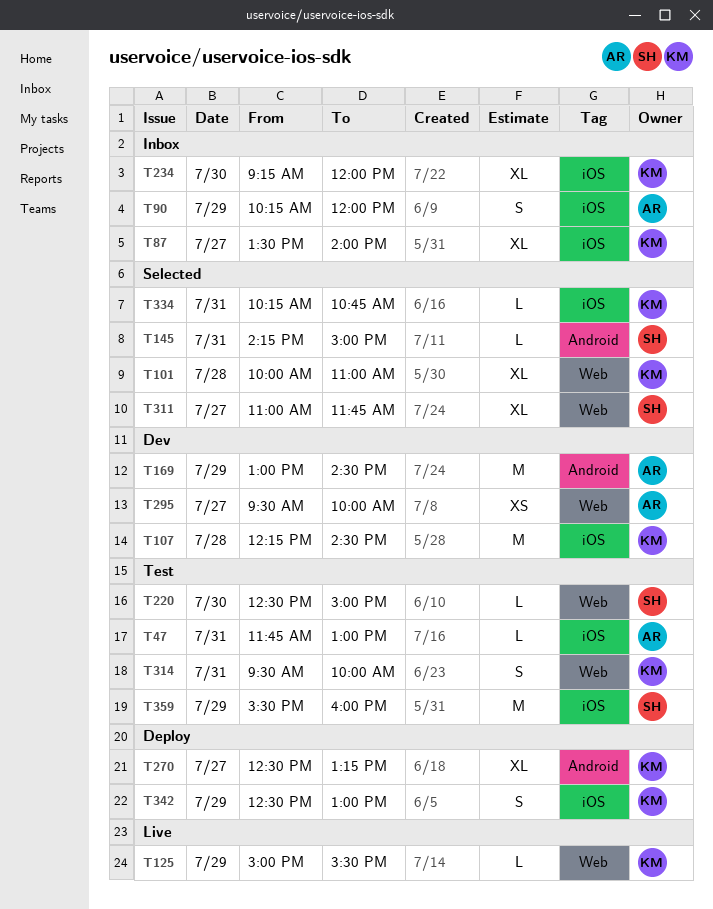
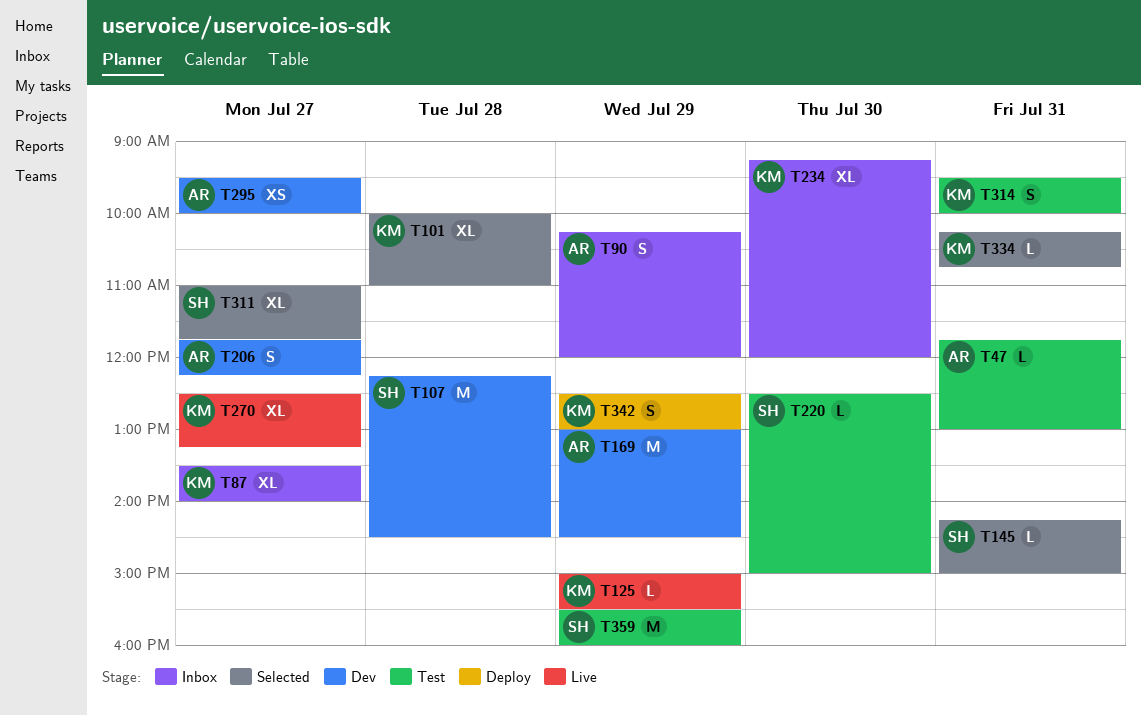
T107, owner: KM -> SH
T206: none -> present
T270, status: Deploy -> Live

